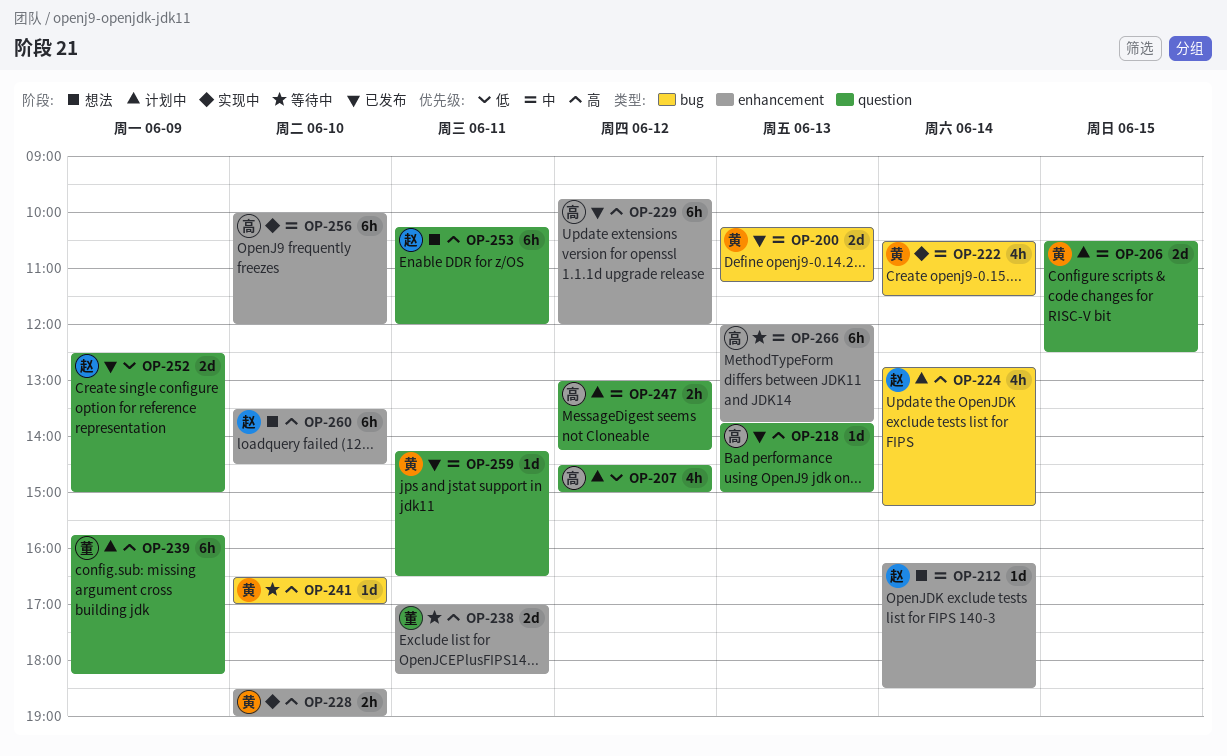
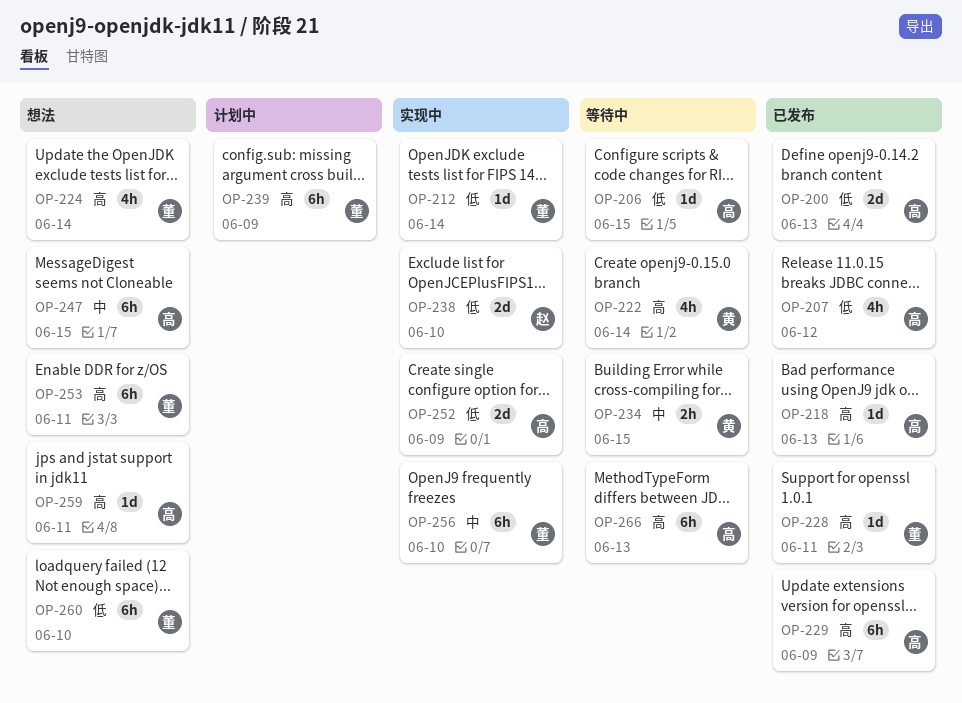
OP-200, owner: 黄 -> 高
OP-200, priority: 中 -> 低
OP-206, status: 计划中 -> 等待中
OP-206, owner: 黄 -> 高
OP-206, priority: 中 -> 低
OP-206, estimate: 2d -> 1d
OP-207, status: 计划中 -> 已发布
OP-212, status: 想法 -> 实现中
OP-212, owner: 赵 -> 董
OP-212, priority: 中 -> 低
OP-222, status: 实现中 -> 等待中
OP-222, priority: 中 -> 高
OP-224, status: 计划中 -> 想法
OP-224, owner: 赵 -> 董
OP-228, status: 实现中 -> 已发布
OP-228, owner: 黄 -> 董
OP-228, estimate: 2h -> 1d
OP-228, day: Jun 10 -> Jun 11
OP-229, day: Jun 12 -> Jun 9
OP-234: none -> present
OP-238, status: 等待中 -> 实现中
OP-238, owner: 董 -> 赵
OP-238, priority: 高 -> 低
OP-238, day: Jun 11 -> Jun 10
OP-241: present -> none
OP-247, status: 计划中 -> 想法
OP-247, estimate: 2h -> 6h
OP-247, day: Jun 12 -> Jun 15
OP-252, status: 已发布 -> 实现中
OP-252, owner: 赵 -> 高
OP-253, owner: 赵 -> 董
OP-256, owner: 高 -> 董
OP-259, status: 已发布 -> 想法
OP-259, owner: 黄 -> 高
OP-259, priority: 中 -> 高
OP-260, owner: 赵 -> 董
OP-260, priority: 高 -> 低
OP-266, priority: 中 -> 高

